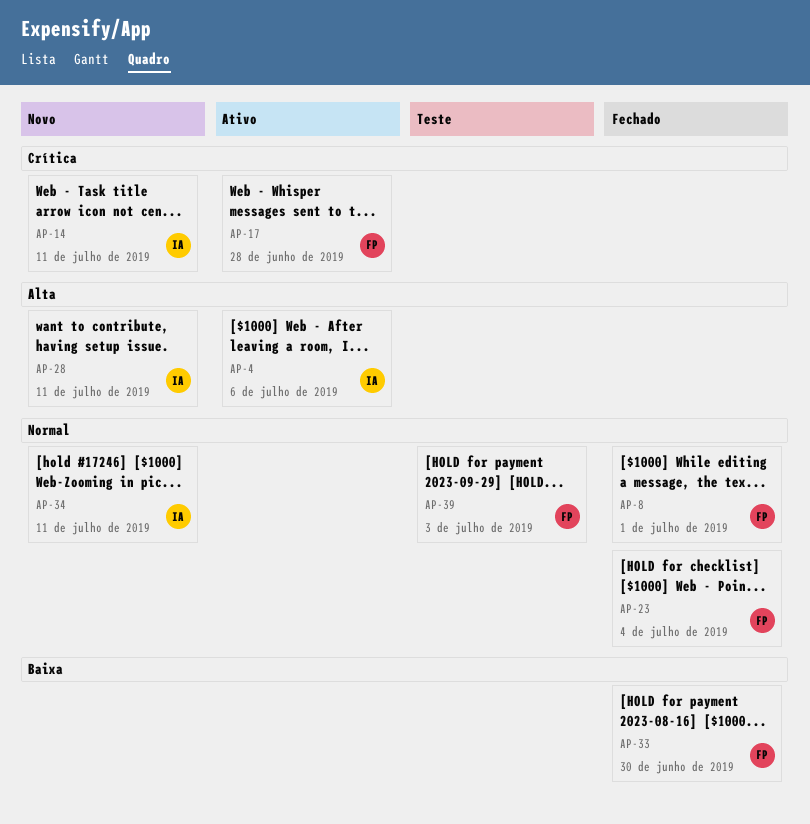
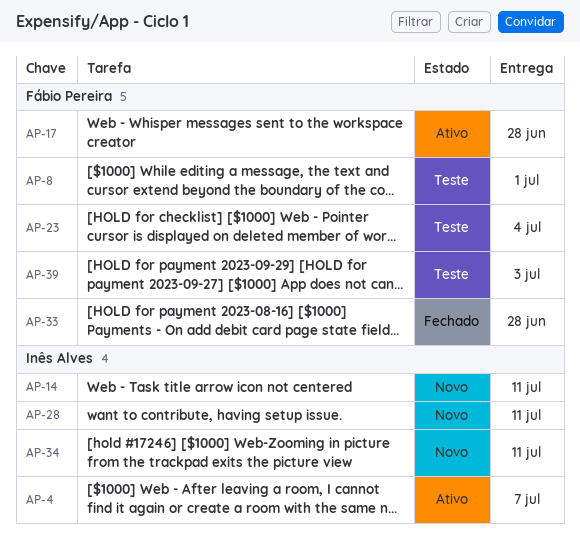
AP-4, due: Jul 6 -> Jul 7
AP-8, status: Fechado -> Teste
AP-23, status: Fechado -> Teste
AP-33, due: Jun 30 -> Jun 28

